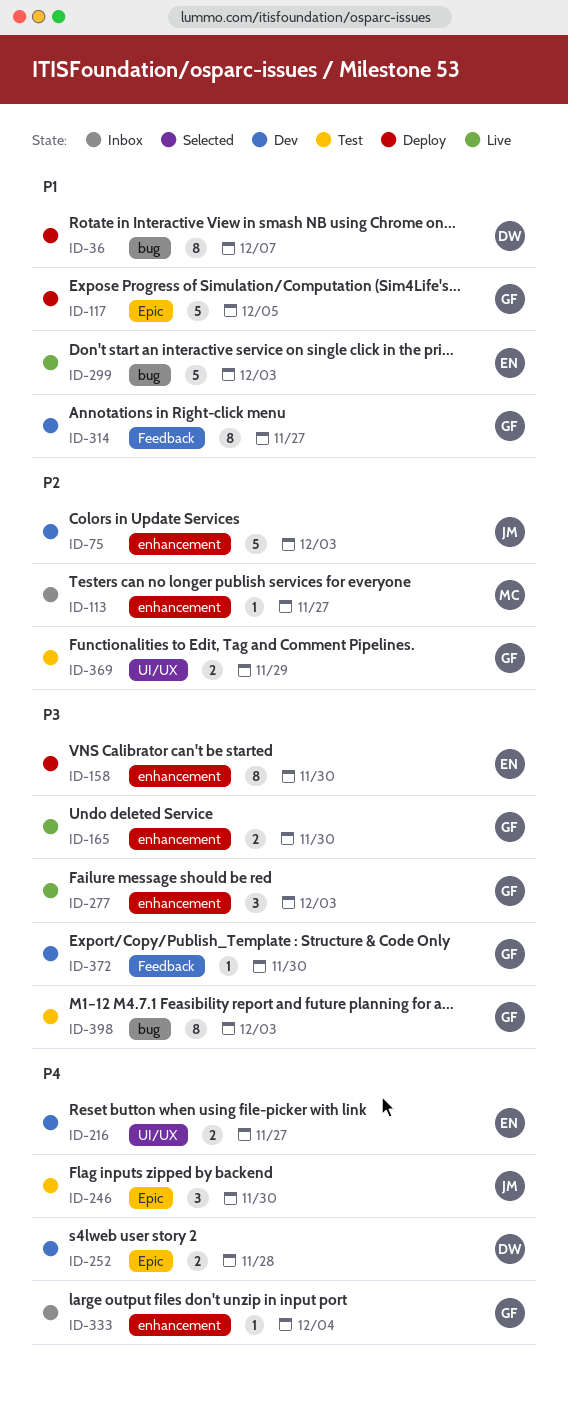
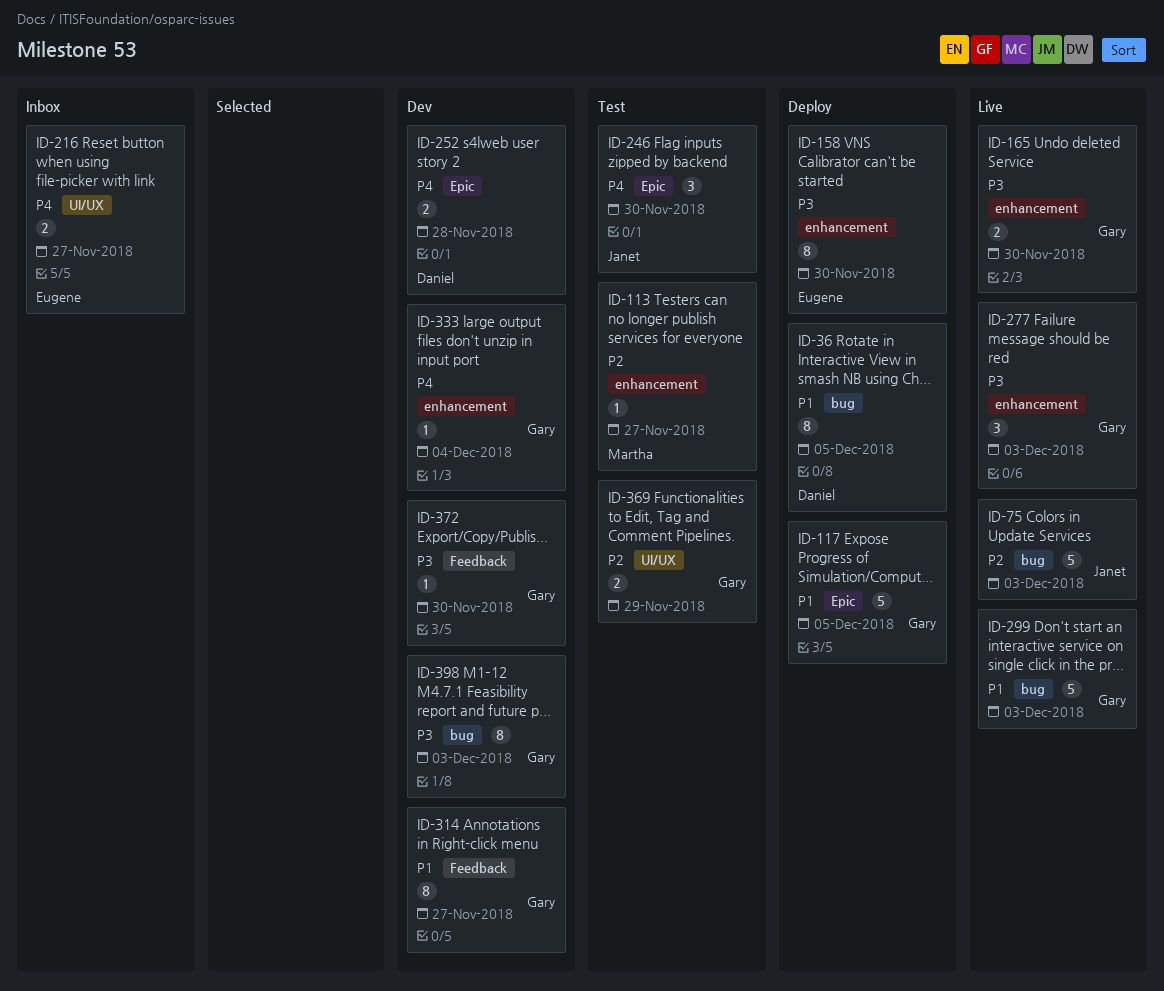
ID-36, due: Dec 7 -> Dec 5
ID-75, status: Dev -> Live
ID-75, label: enhancement -> bug
ID-113, status: Inbox -> Test
ID-216, status: Dev -> Inbox
ID-299, owner: Eugene -> Gary
ID-333, status: Inbox -> Dev
ID-398, status: Test -> Dev

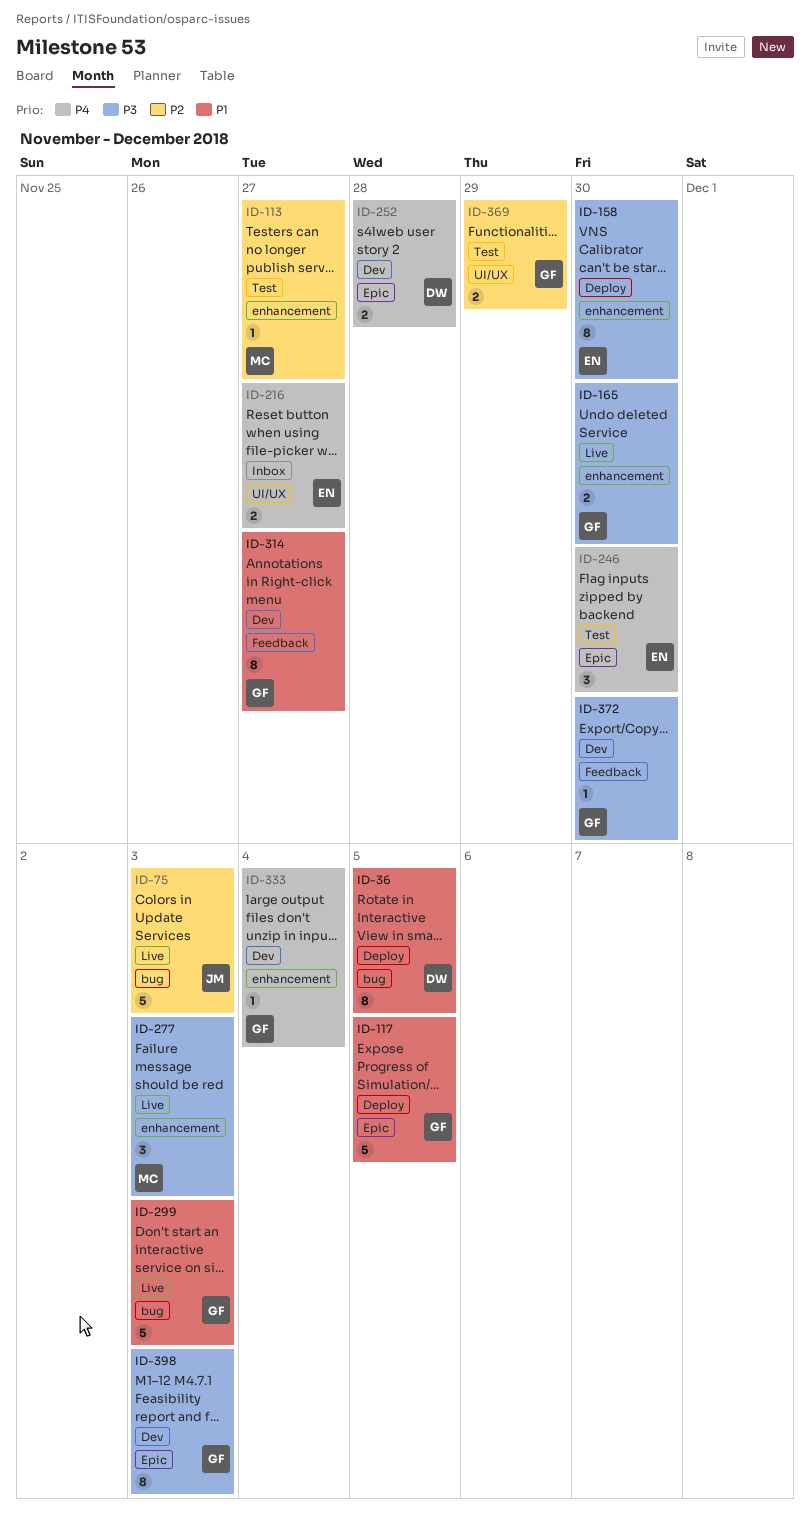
ID-246, owner: Janet -> Eugene
ID-277, owner: Gary -> Martha
ID-398, label: bug -> Epic

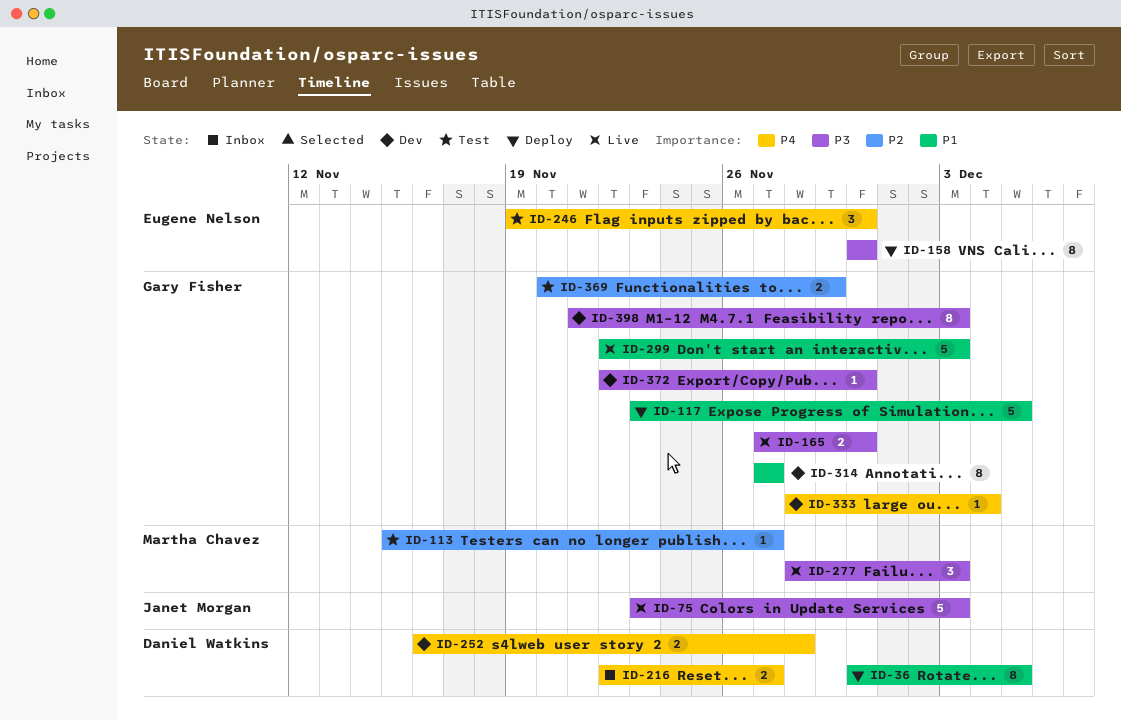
ID-75, priority: P2 -> P3
ID-216, owner: Eugene Nelson -> Daniel Watkins

